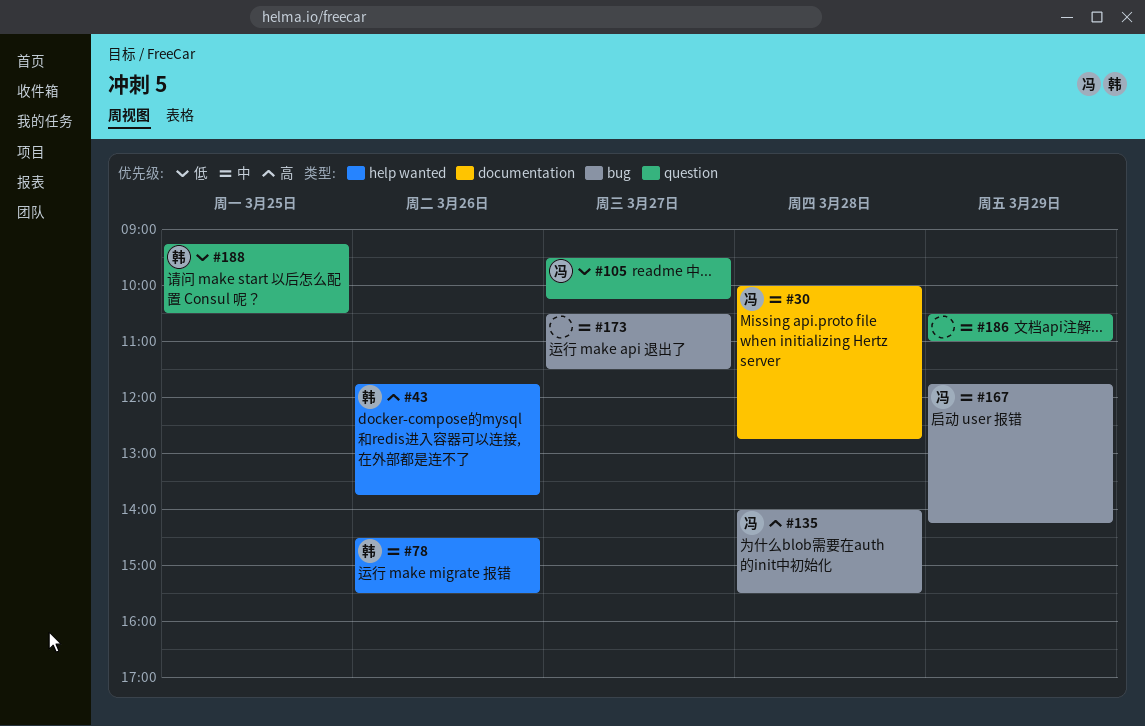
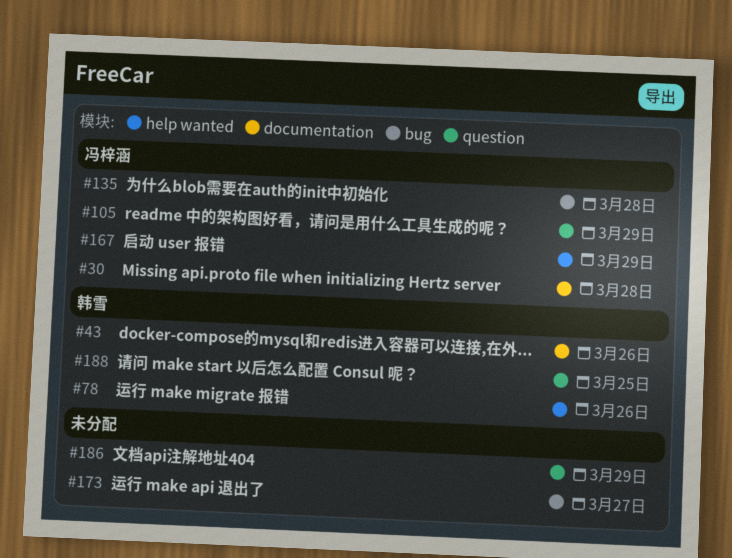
#43, label: help wanted -> documentation
#105, day: Mar 27 -> Mar 29
#167, label: bug -> help wanted

